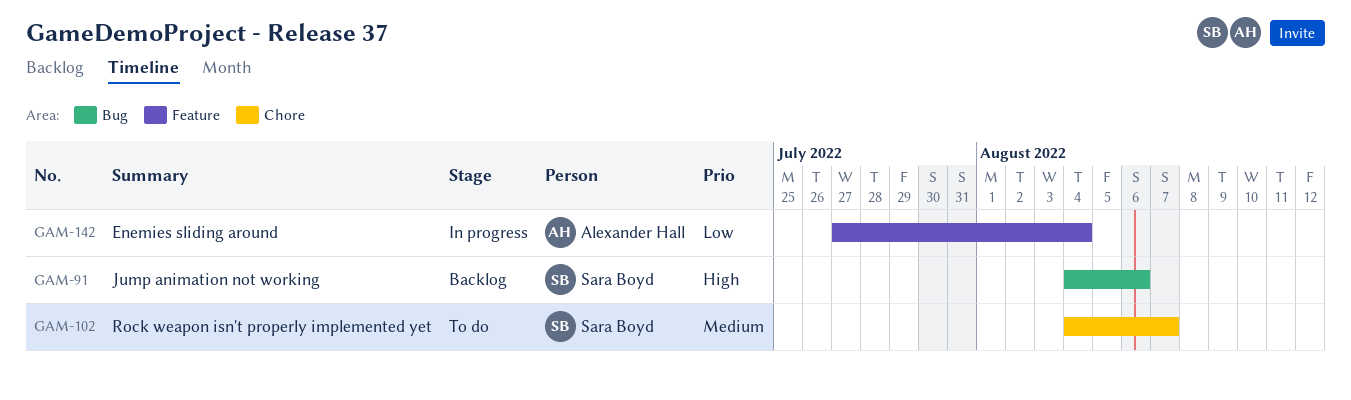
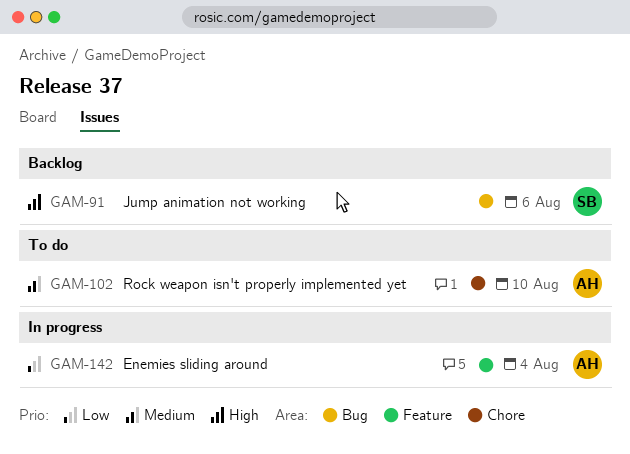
GAM-102, owner: Sara Boyd -> Alexander Hall
GAM-102, due: Aug 7 -> Aug 10

